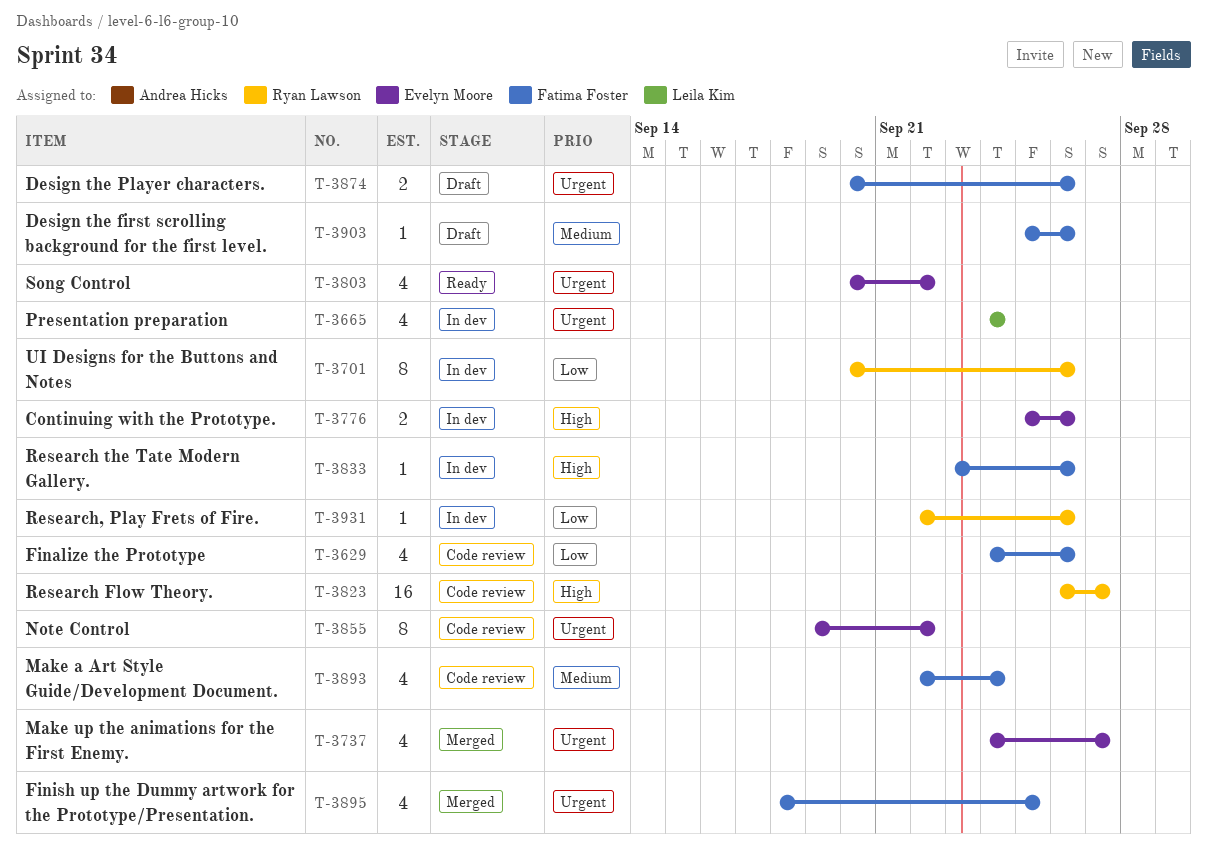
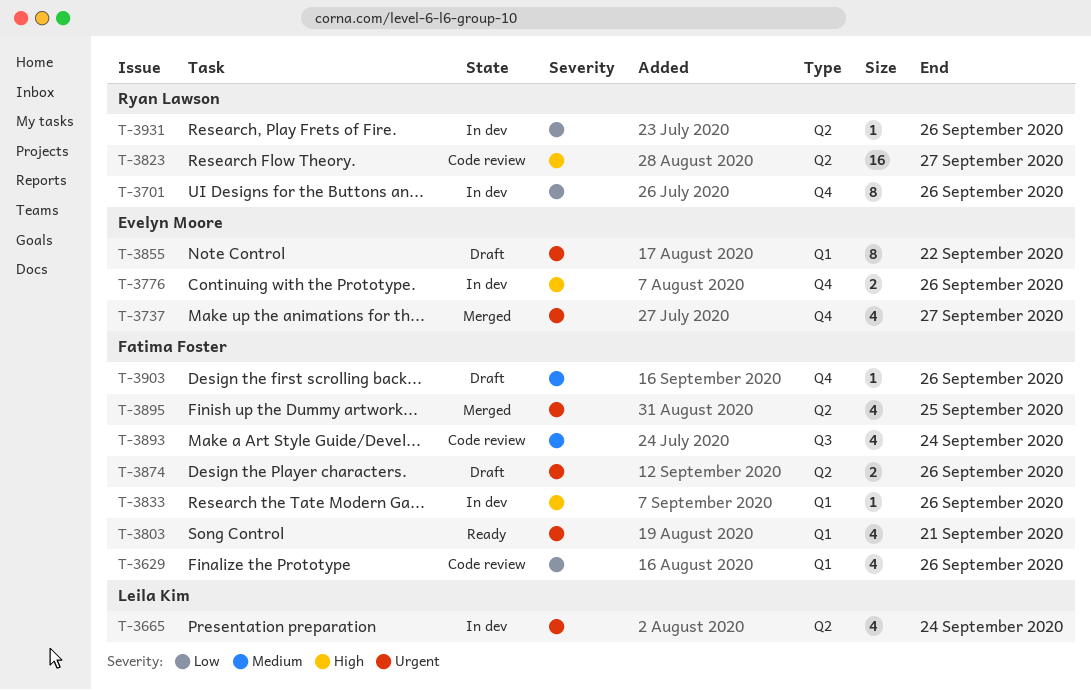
T-3803, owner: Evelyn Moore -> Fatima Foster
T-3803, due: Sep 22 -> Sep 21
T-3855, status: Code review -> Draft

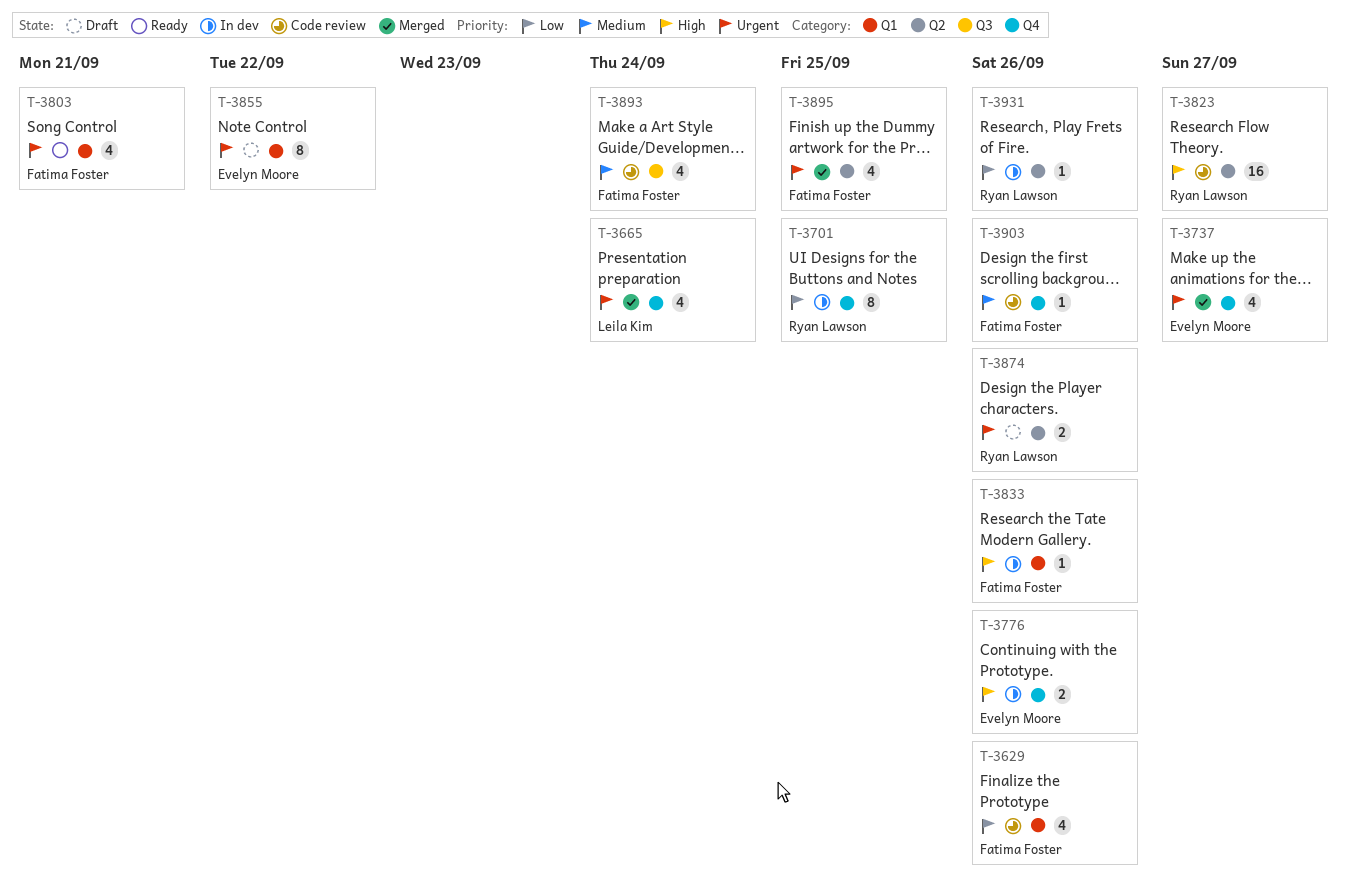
T-3665, status: In dev -> Merged
T-3665, label: Q2 -> Q4
T-3701, due: Sep 26 -> Sep 25
T-3874, owner: Fatima Foster -> Ryan Lawson
T-3903, status: Draft -> Code review

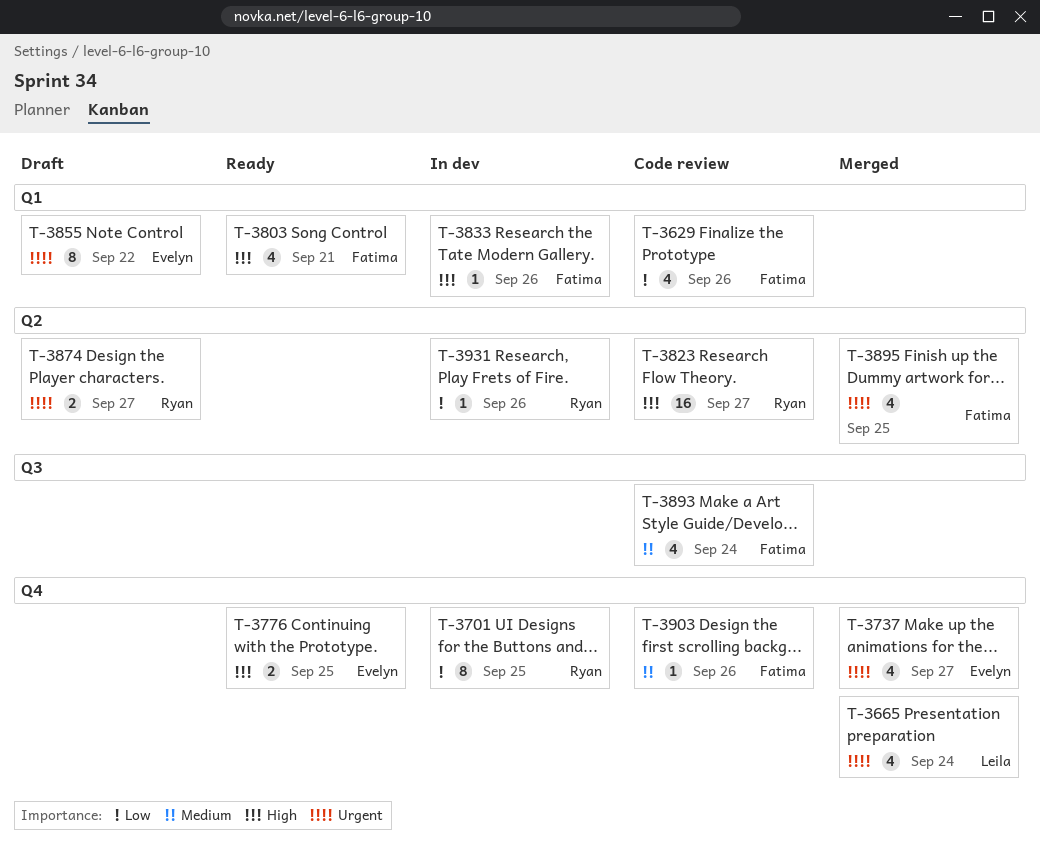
T-3776, status: In dev -> Ready
T-3776, due: Sep 26 -> Sep 25
T-3803, priority: Urgent -> High
T-3874, due: Sep 26 -> Sep 27

